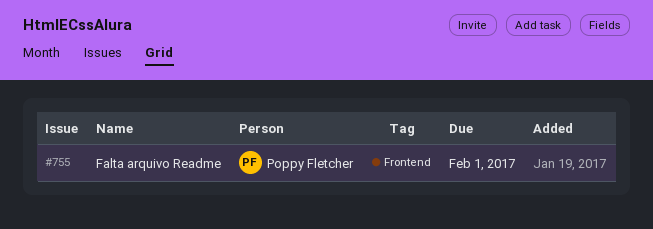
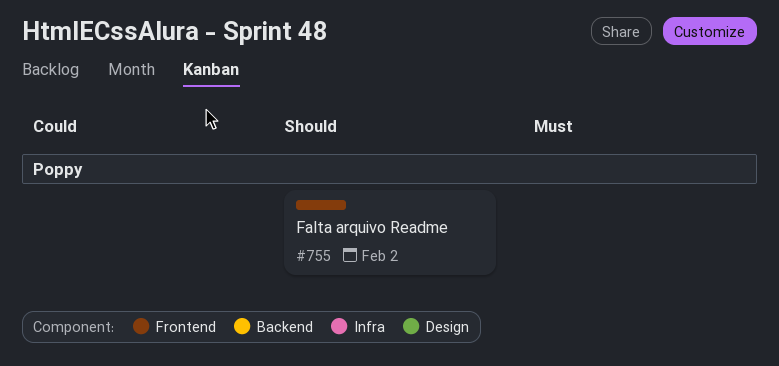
#755, due: Feb 1 -> Feb 2

